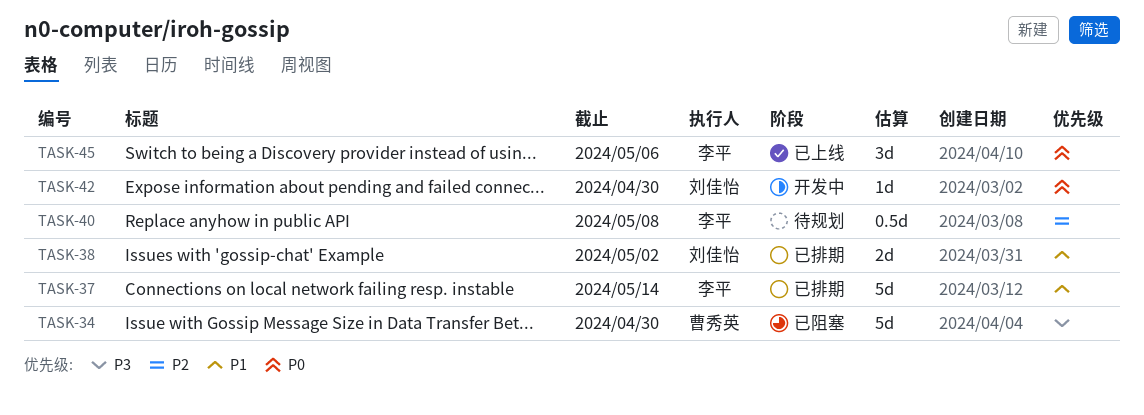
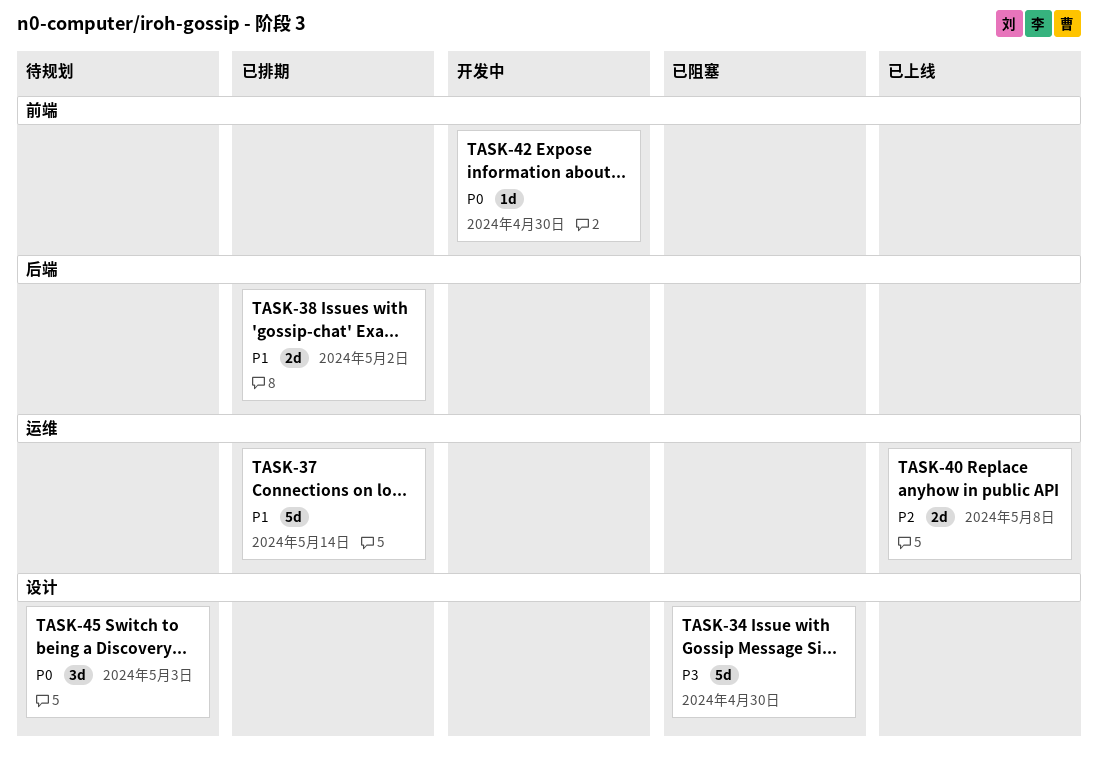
TASK-40, status: 待规划 -> 已上线
TASK-40, estimate: 0.5d -> 2d
TASK-45, status: 已上线 -> 待规划
TASK-45, due: May 6 -> May 3

